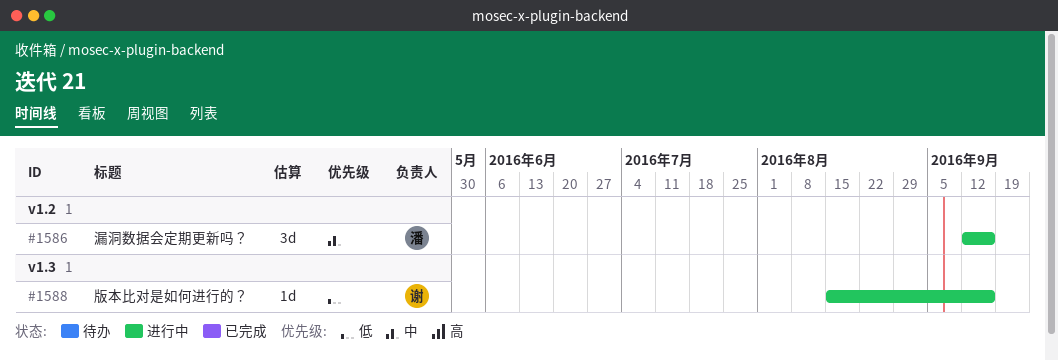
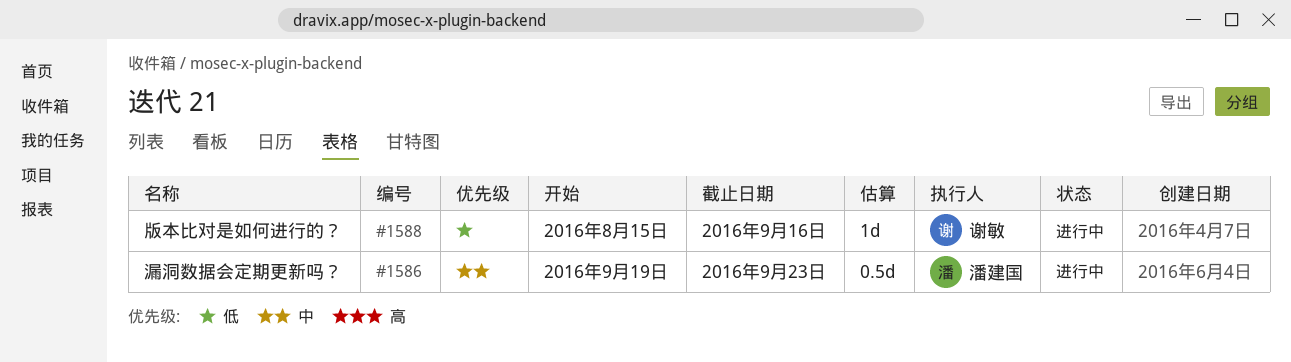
#1586, estimate: 3d -> 0.5d
#1586, start: Sep 12 -> Sep 19
#1586, due: Sep 16 -> Sep 23

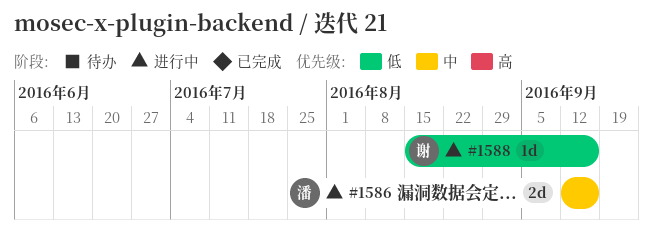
#1586, estimate: 0.5d -> 2d
#1586, start: Sep 19 -> Sep 12
#1586, due: Sep 23 -> Sep 16

